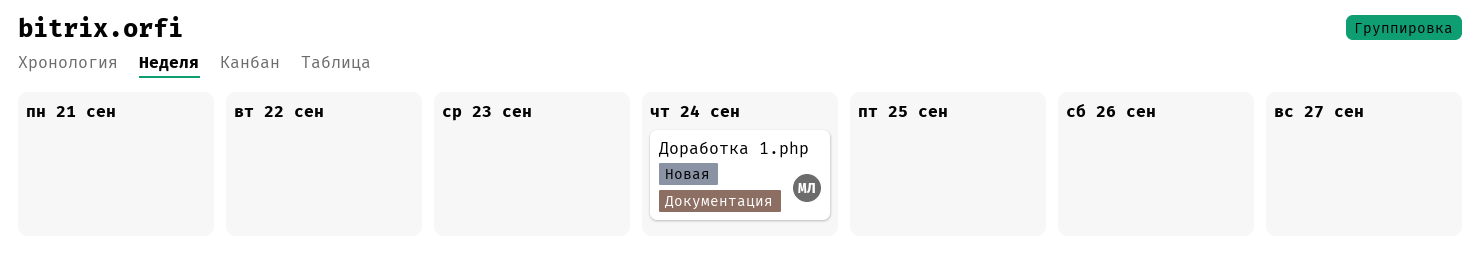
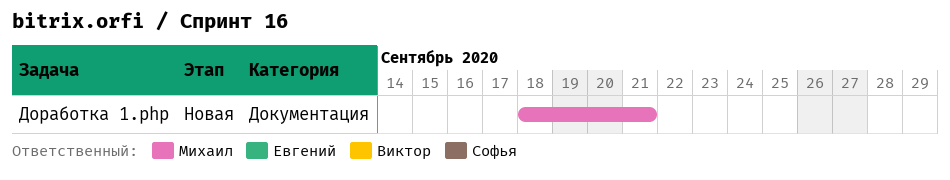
Доработка 1.php, due: Sep 24 -> Sep 21

